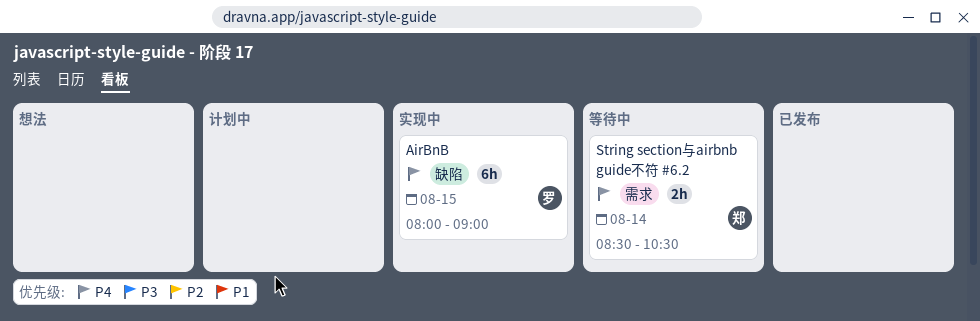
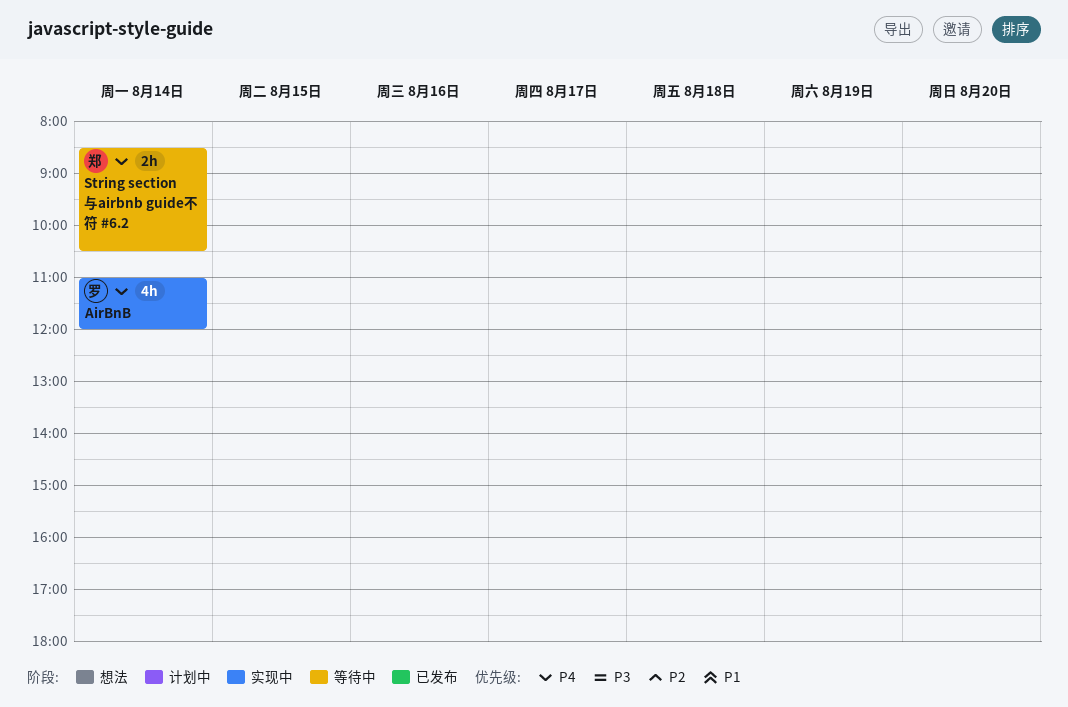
AirBnB, estimate: 6h -> 4h
AirBnB, day: Aug 15 -> Aug 14
AirBnB, begins: 08:00 -> 11:00
AirBnB, ends: 09:00 -> 12:00

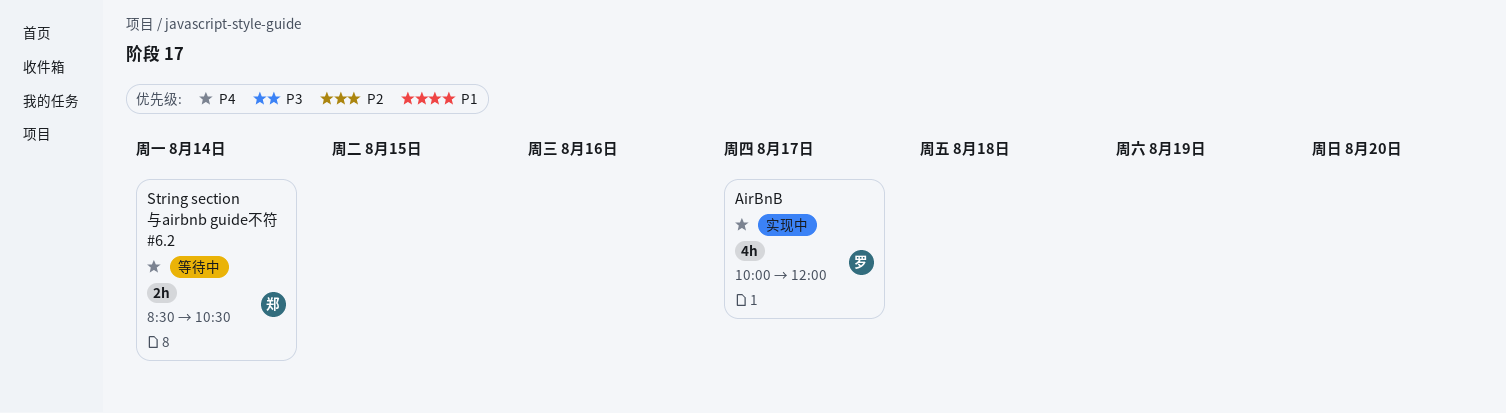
AirBnB, day: Aug 14 -> Aug 17
AirBnB, begins: 11:00 -> 10:00

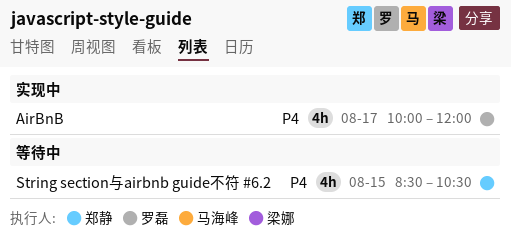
String section与airbnb guide不符 #6.2, estimate: 2h -> 4h
String section与airbnb guide不符 #6.2, day: Aug 14 -> Aug 15

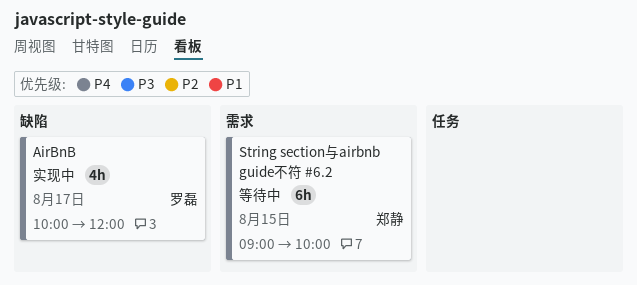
String section与airbnb guide不符 #6.2, estimate: 4h -> 6h
String section与airbnb guide不符 #6.2, begins: 08:30 -> 09:00
String section与airbnb guide不符 #6.2, ends: 10:30 -> 10:00

